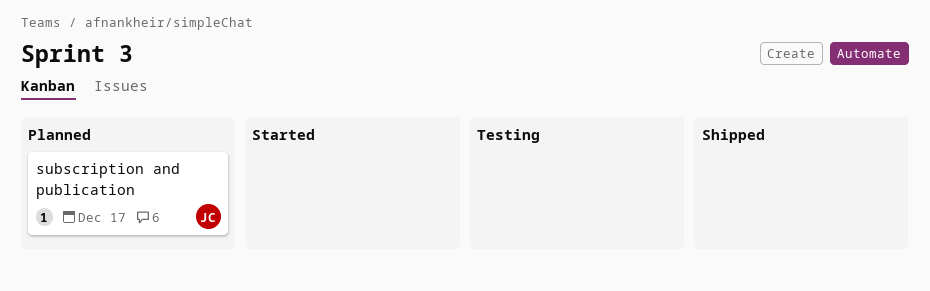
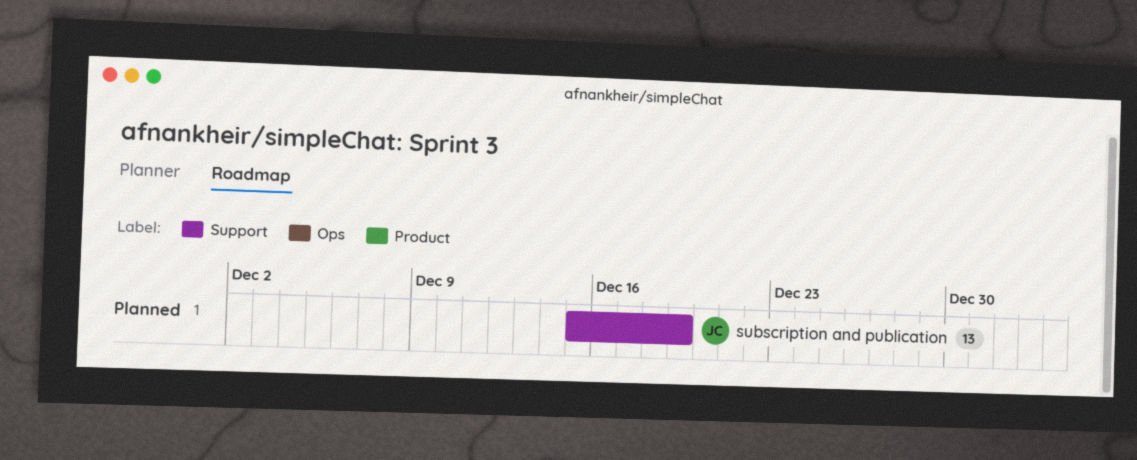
subscription and publication, estimate: 1 -> 13
subscription and publication, due: Dec 17 -> Dec 19

